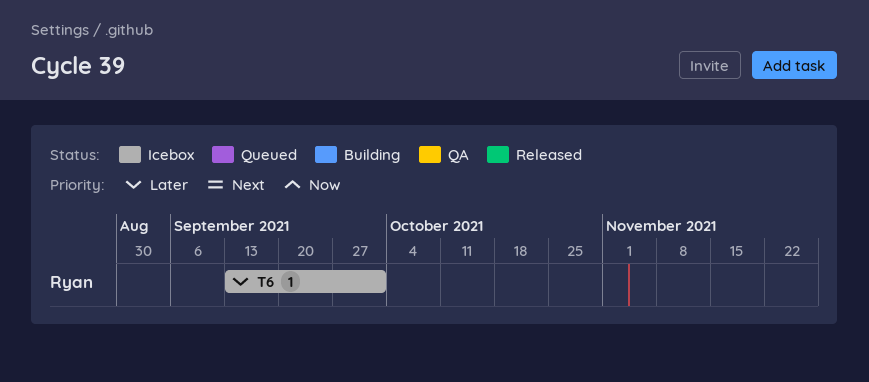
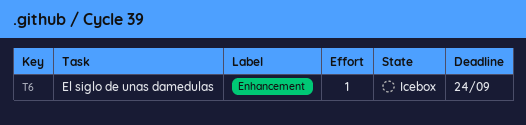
T6, due: Oct 1 -> Sep 24

